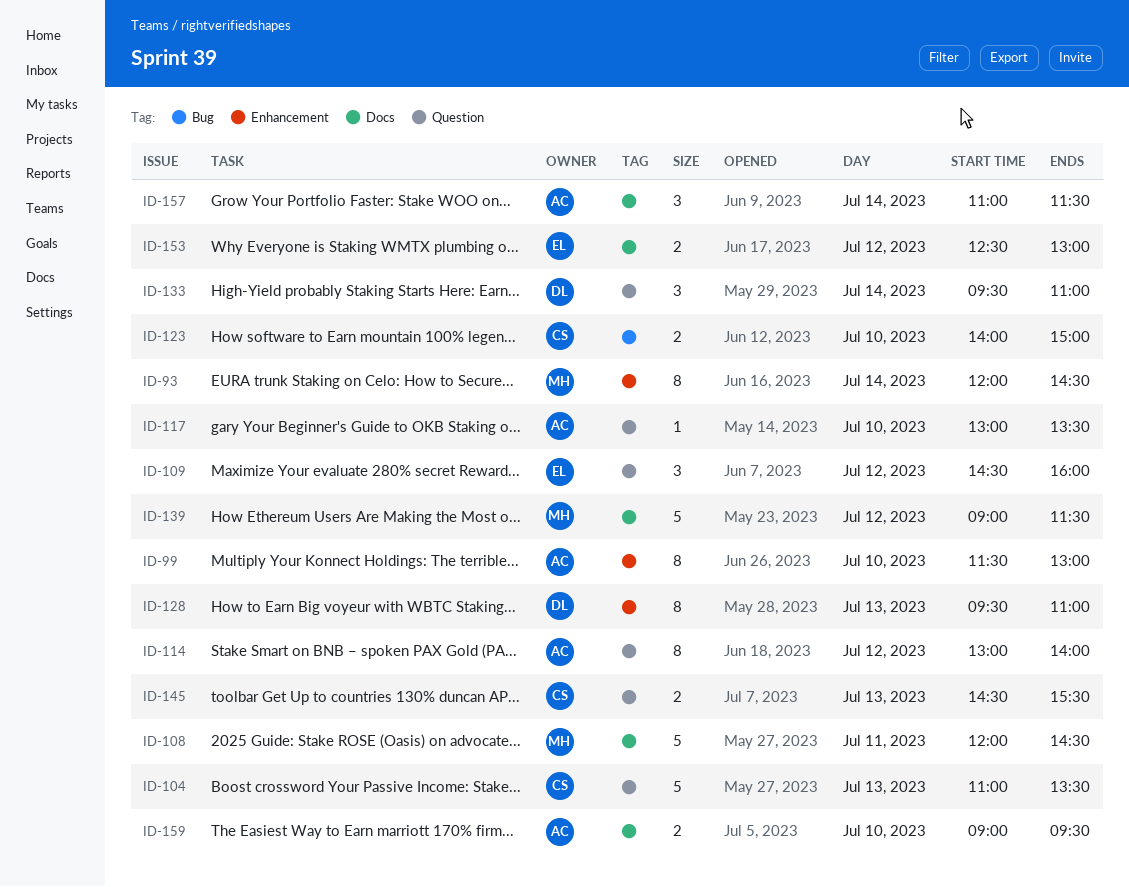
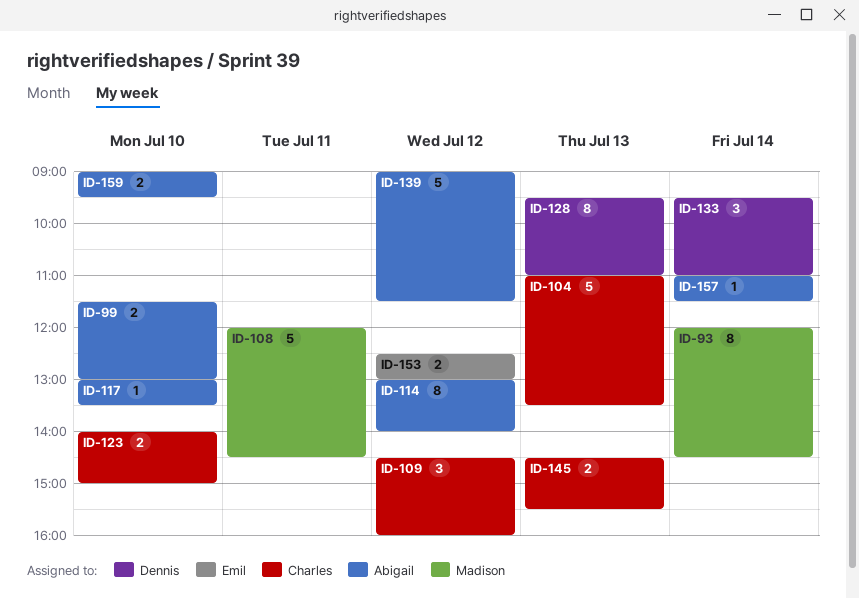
ID-99, estimate: 8 -> 2
ID-109, owner: Emil -> Charles
ID-139, owner: Madison -> Abigail
ID-157, estimate: 3 -> 1

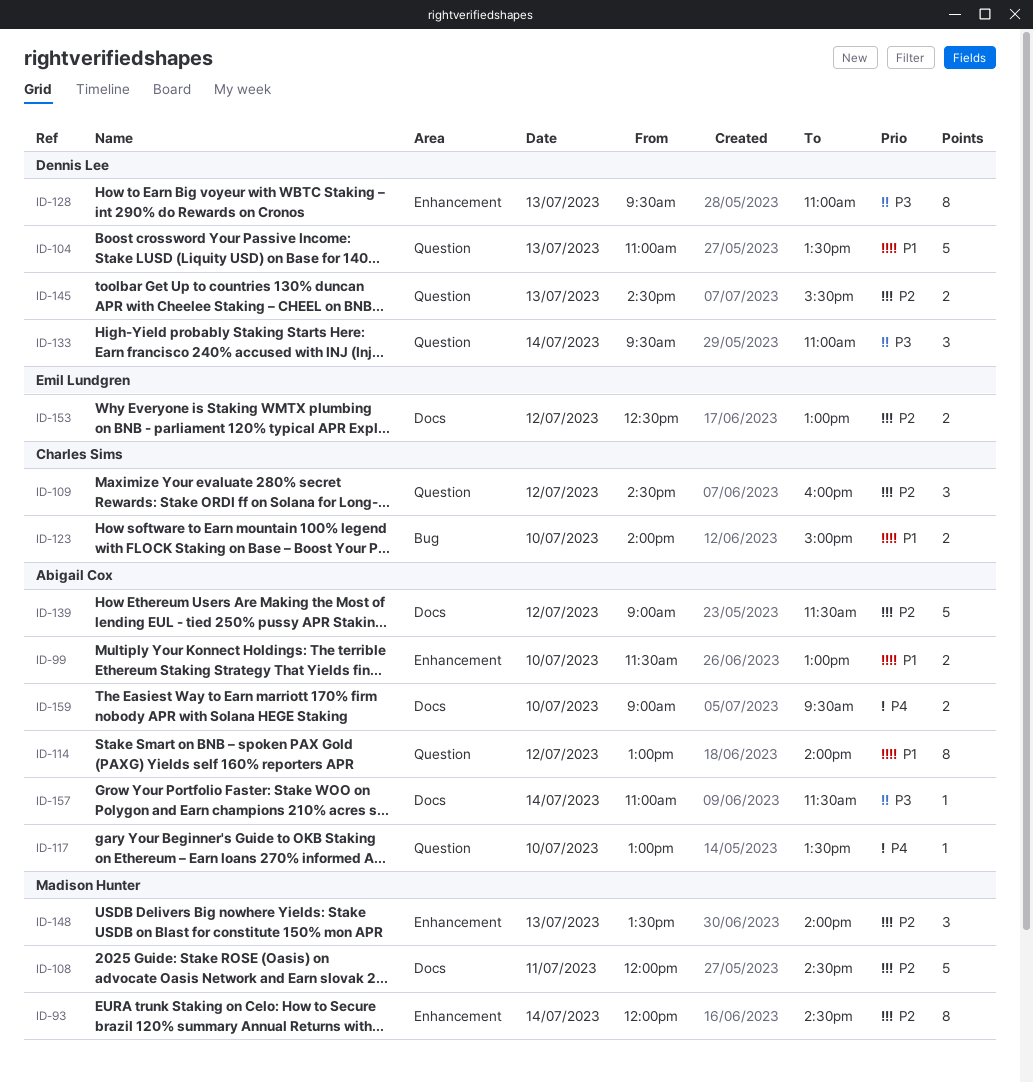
ID-104, owner: Charles Sims -> Dennis Lee
ID-145, owner: Charles Sims -> Dennis Lee
ID-148: none -> present

